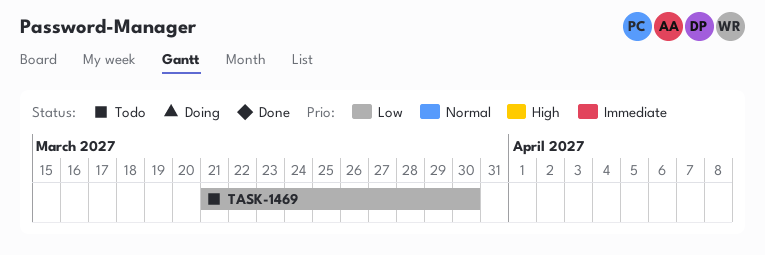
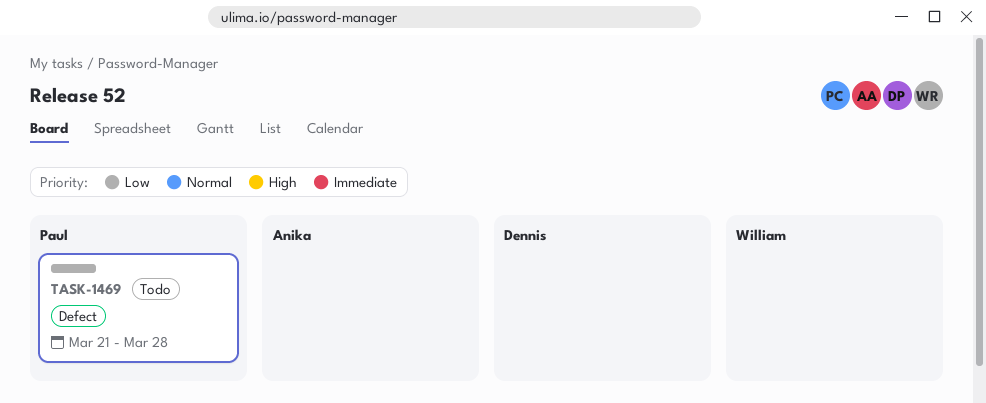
TASK-1469, due: Mar 30 -> Mar 28

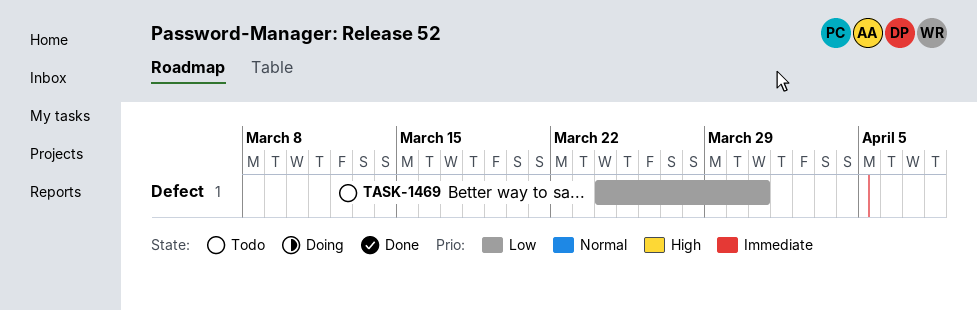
TASK-1469, start: Mar 21 -> Mar 24
TASK-1469, due: Mar 28 -> Mar 31

